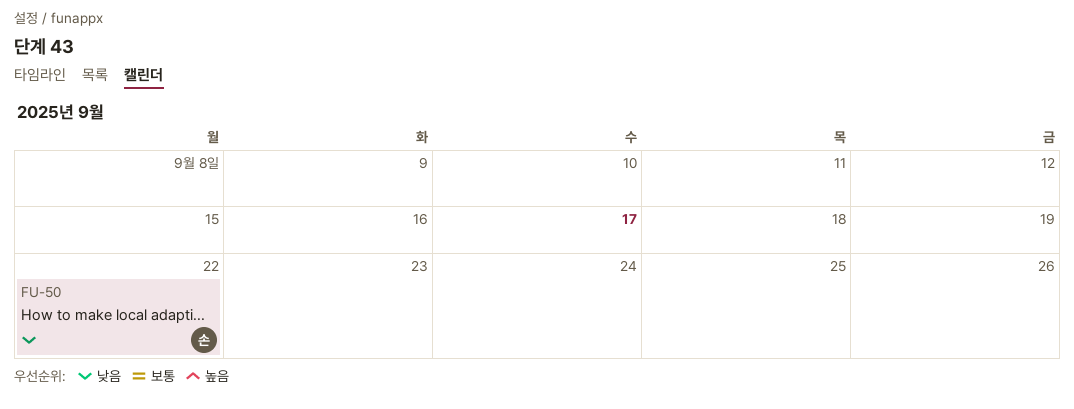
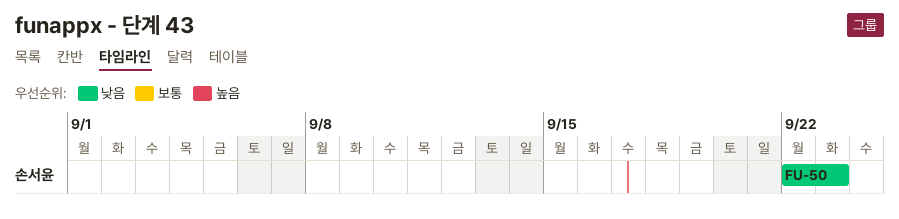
FU-50, due: Sep 22 -> Sep 23

